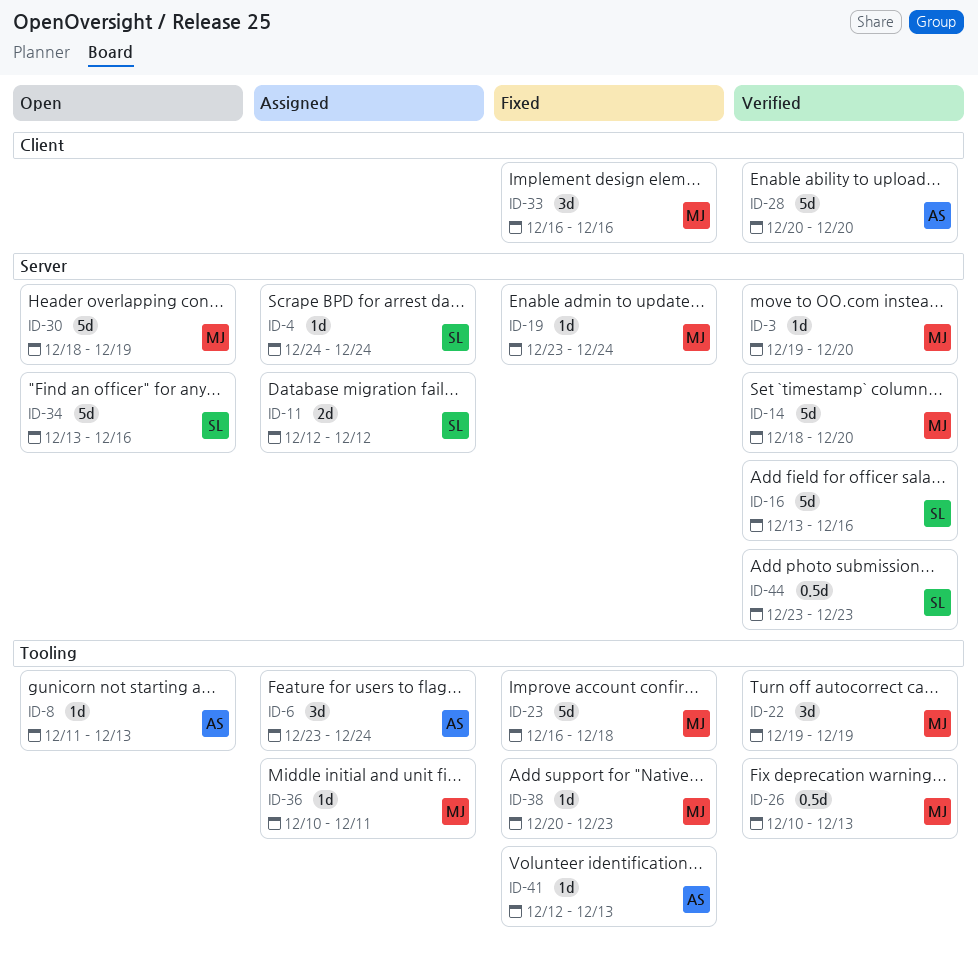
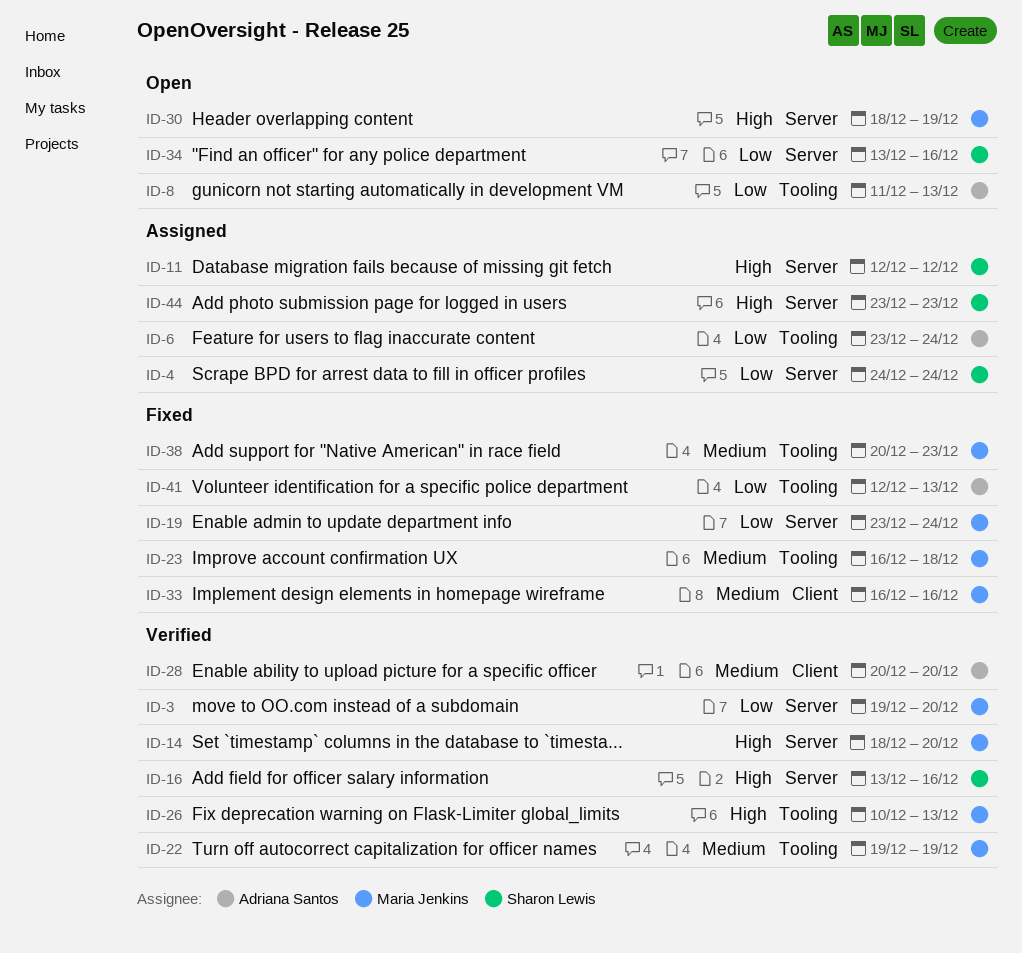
ID-36: present -> none
ID-44, status: Verified -> Assigned

